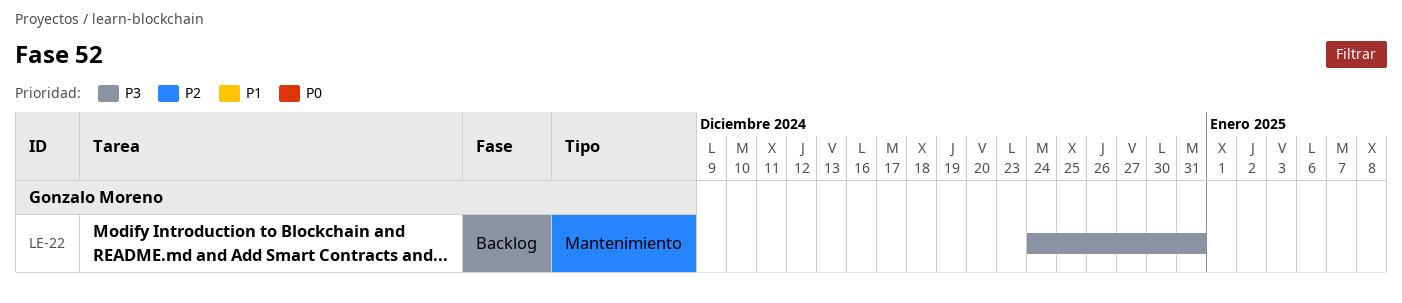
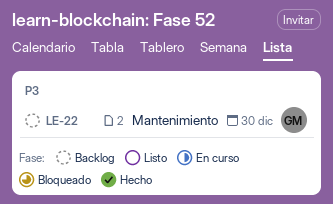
LE-22, due: Dec 31 -> Dec 30

